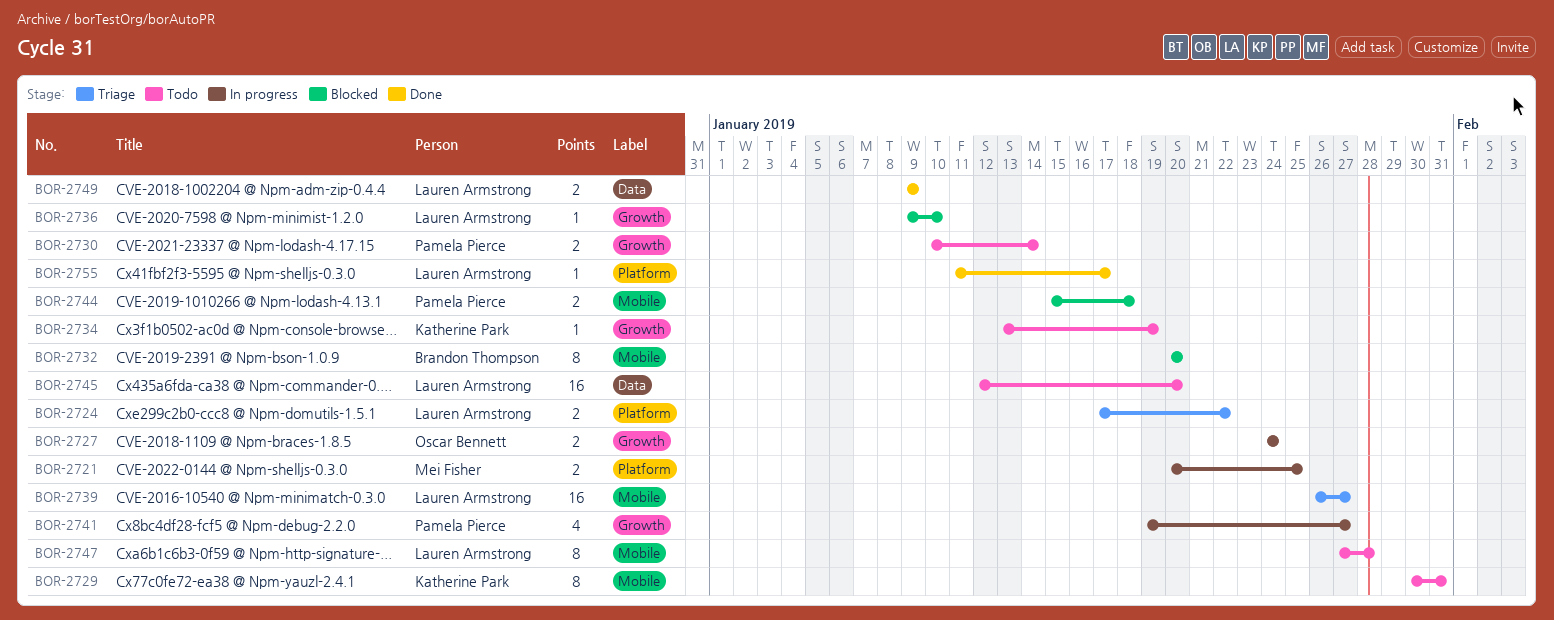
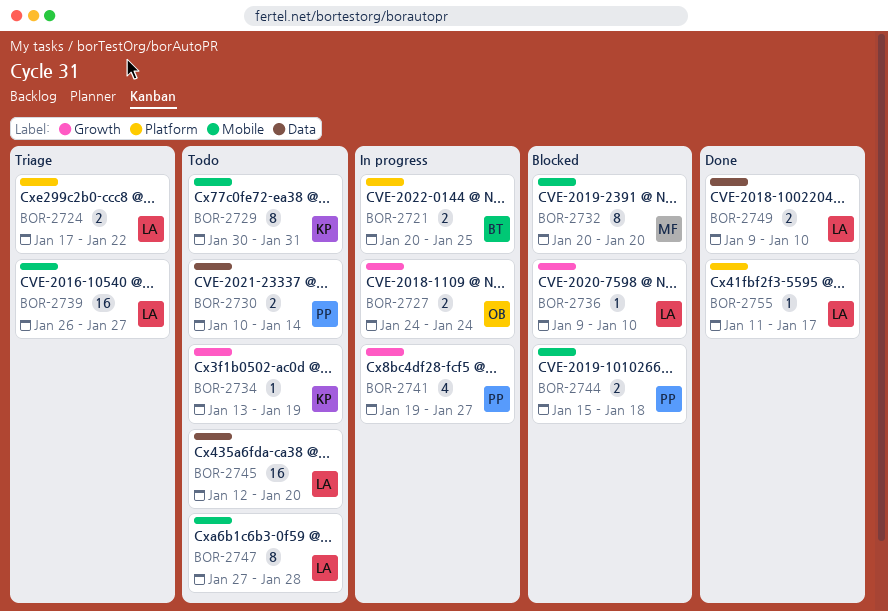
BOR-2721, owner: Mei Fisher -> Brandon Thompson
BOR-2730, label: Growth -> Data
BOR-2732, owner: Brandon Thompson -> Mei Fisher
BOR-2749, due: Jan 9 -> Jan 10

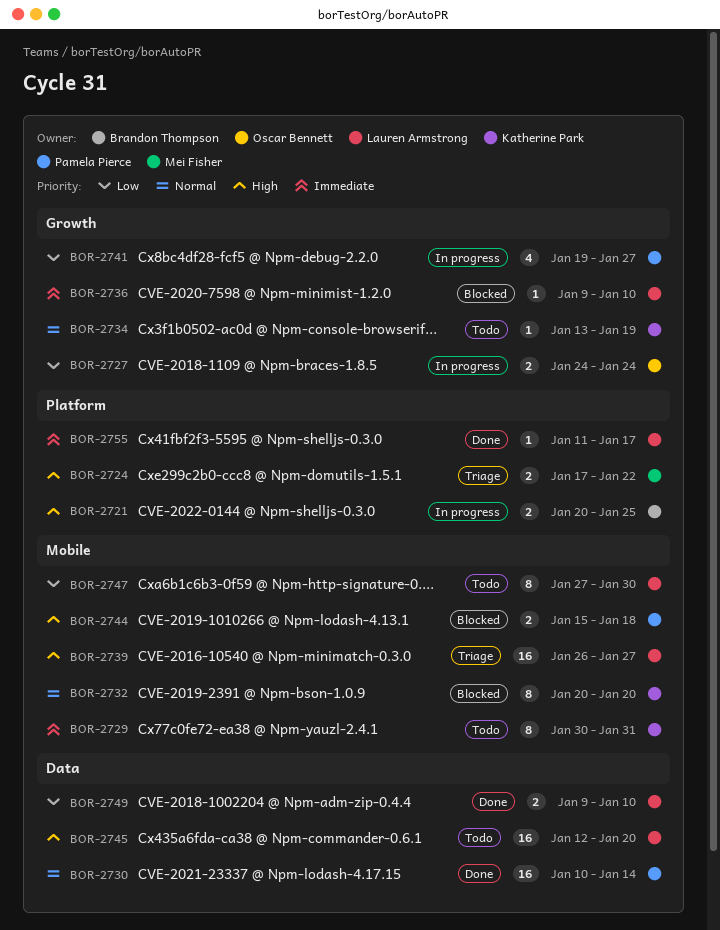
BOR-2724, owner: Lauren Armstrong -> Mei Fisher
BOR-2730, status: Todo -> Done
BOR-2730, estimate: 2 -> 16
BOR-2732, owner: Mei Fisher -> Katherine Park
BOR-2747, due: Jan 28 -> Jan 30

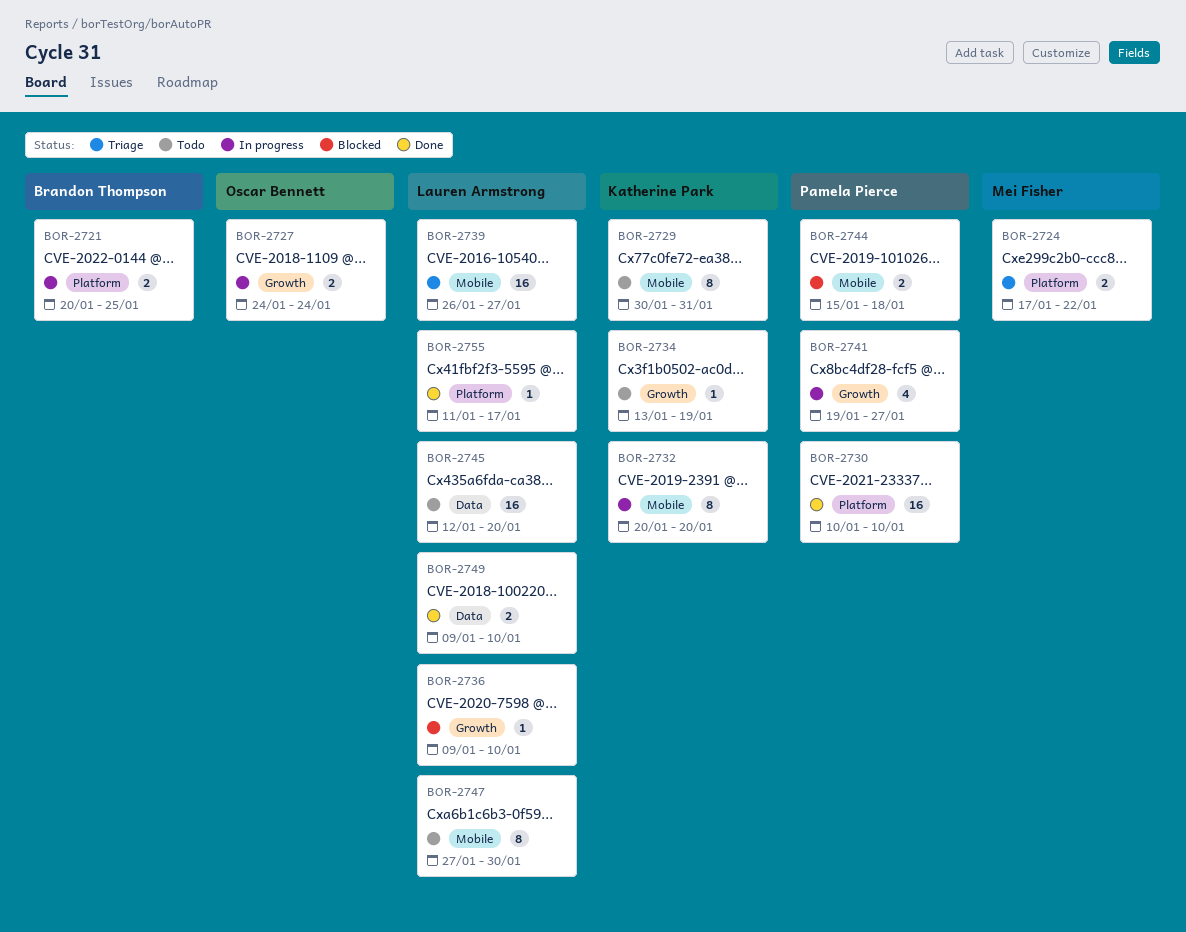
BOR-2730, label: Data -> Platform
BOR-2730, due: Jan 14 -> Jan 10
BOR-2732, status: Blocked -> In progress

